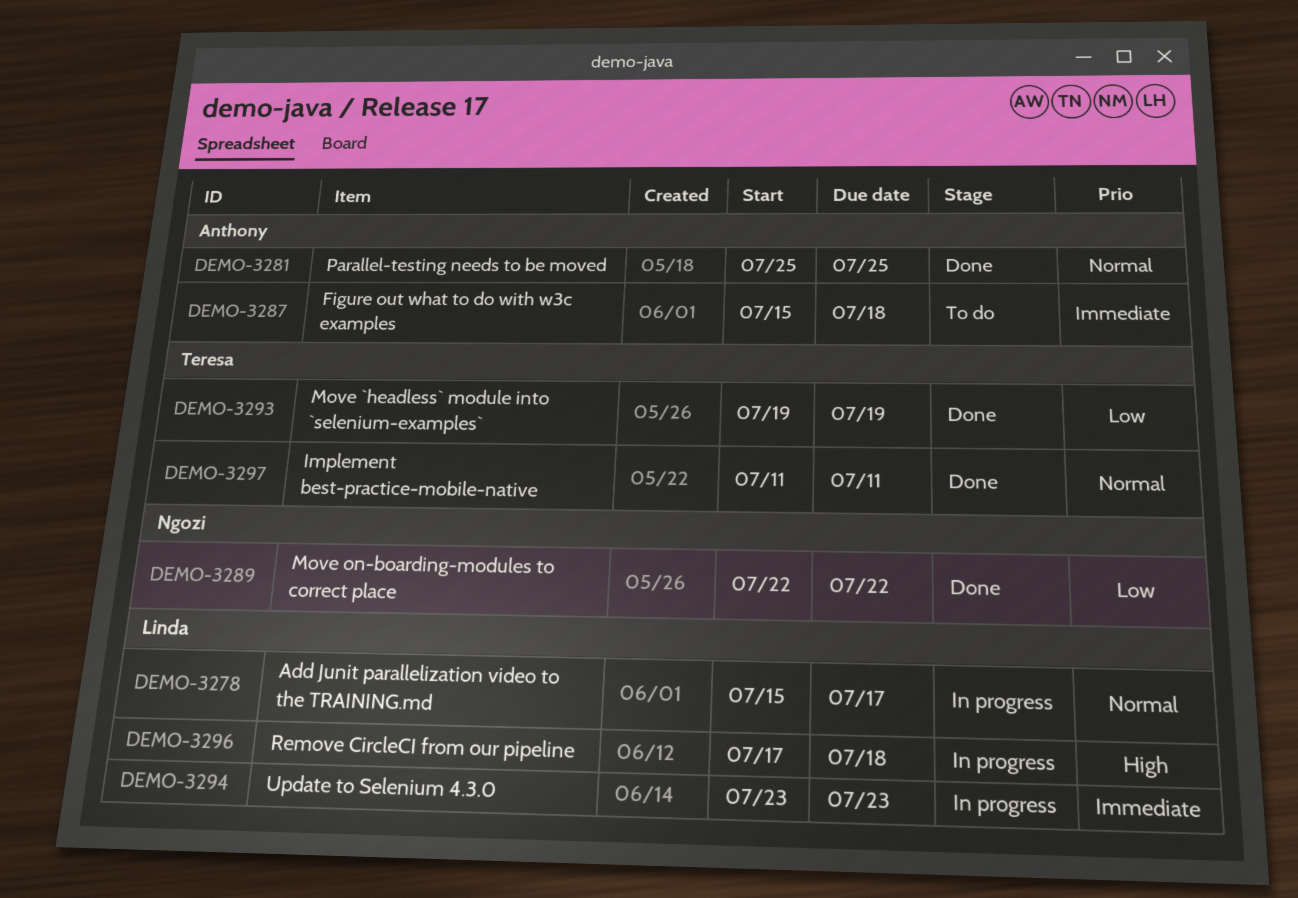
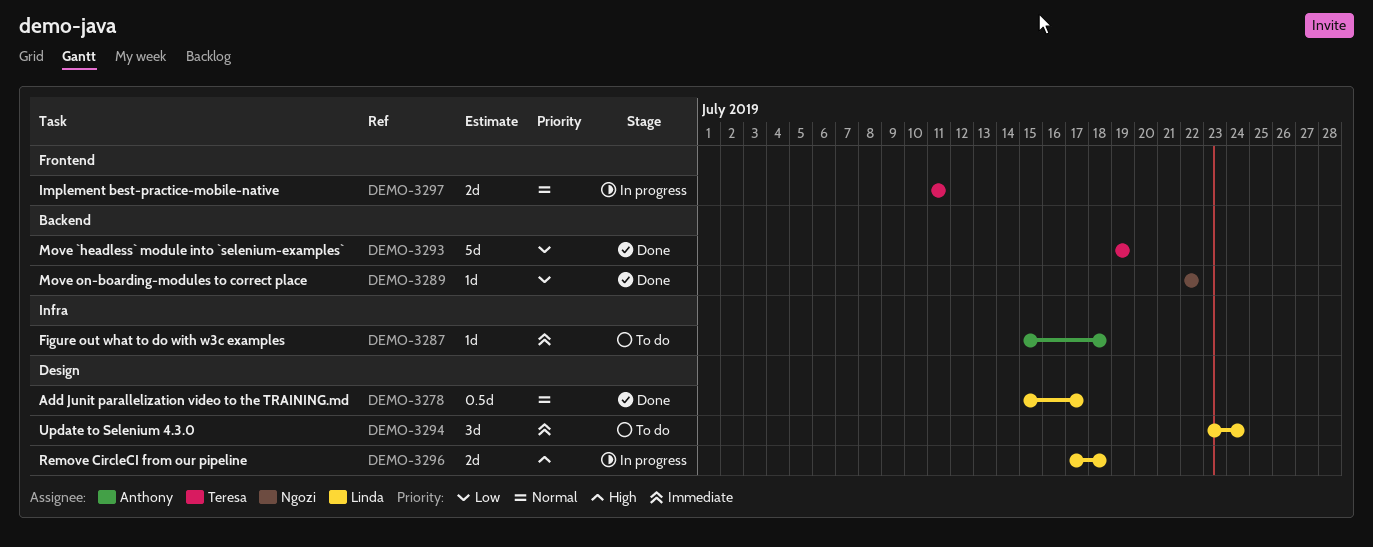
DEMO-3278, status: In progress -> Done
DEMO-3281: present -> none
DEMO-3294, status: In progress -> To do
DEMO-3294, due: Jul 23 -> Jul 24
DEMO-3297, status: Done -> In progress

